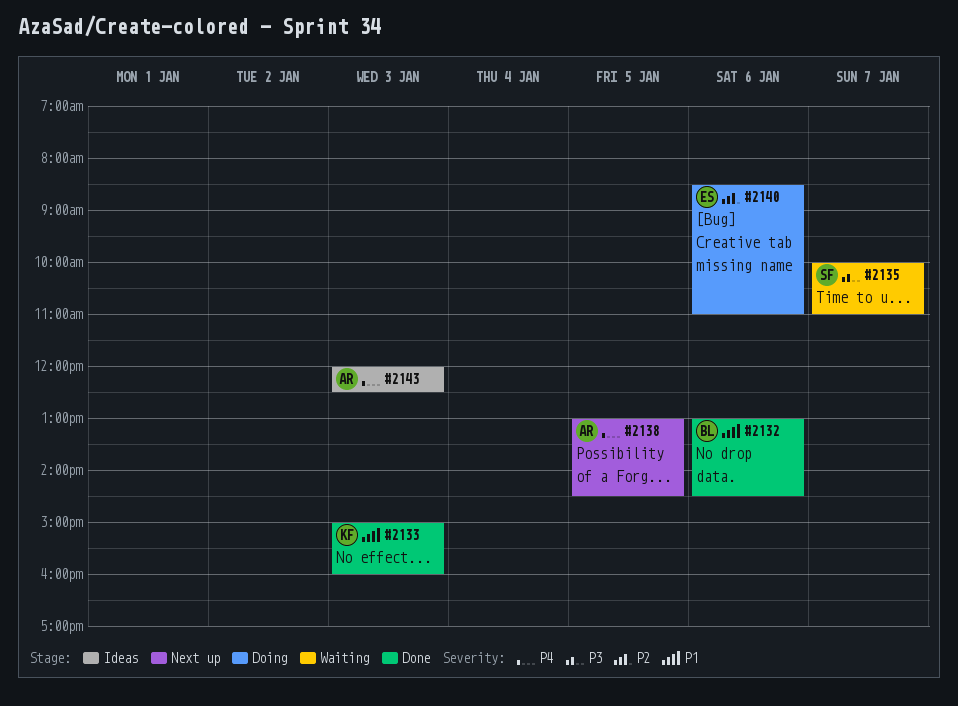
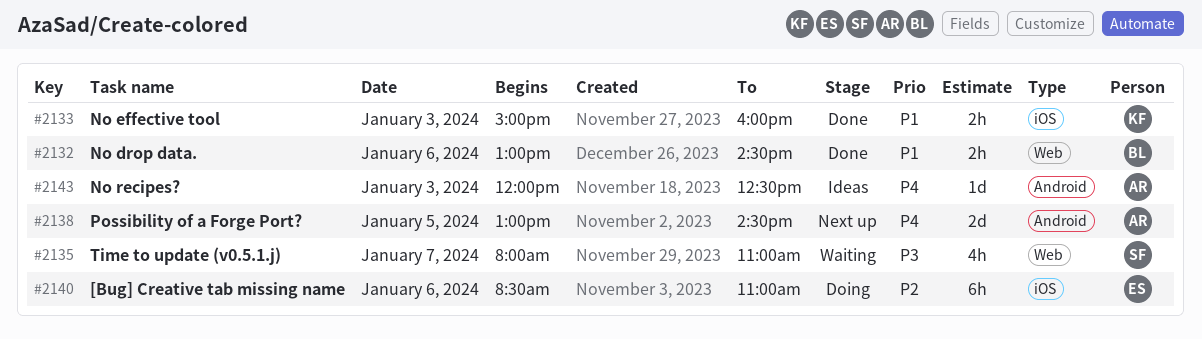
#2135, begins: 10:00 -> 08:00

